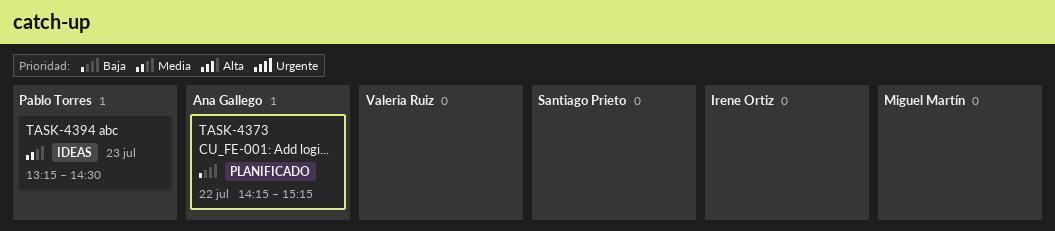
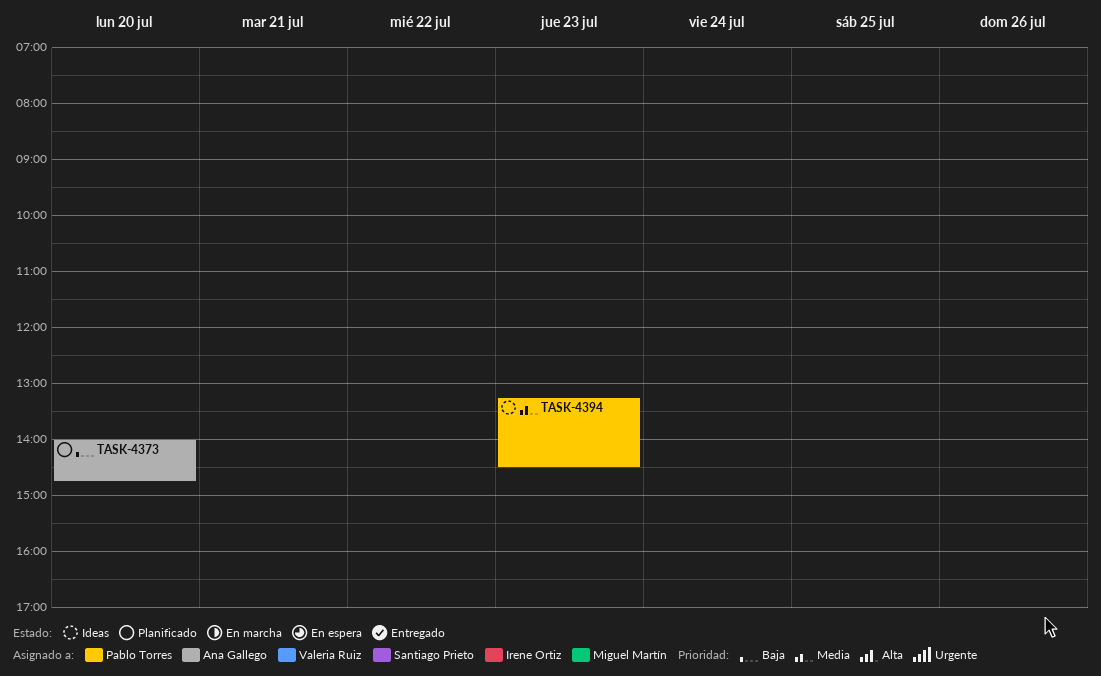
TASK-4373, day: Jul 22 -> Jul 20
TASK-4373, begins: 14:15 -> 14:00
TASK-4373, ends: 15:15 -> 14:45

